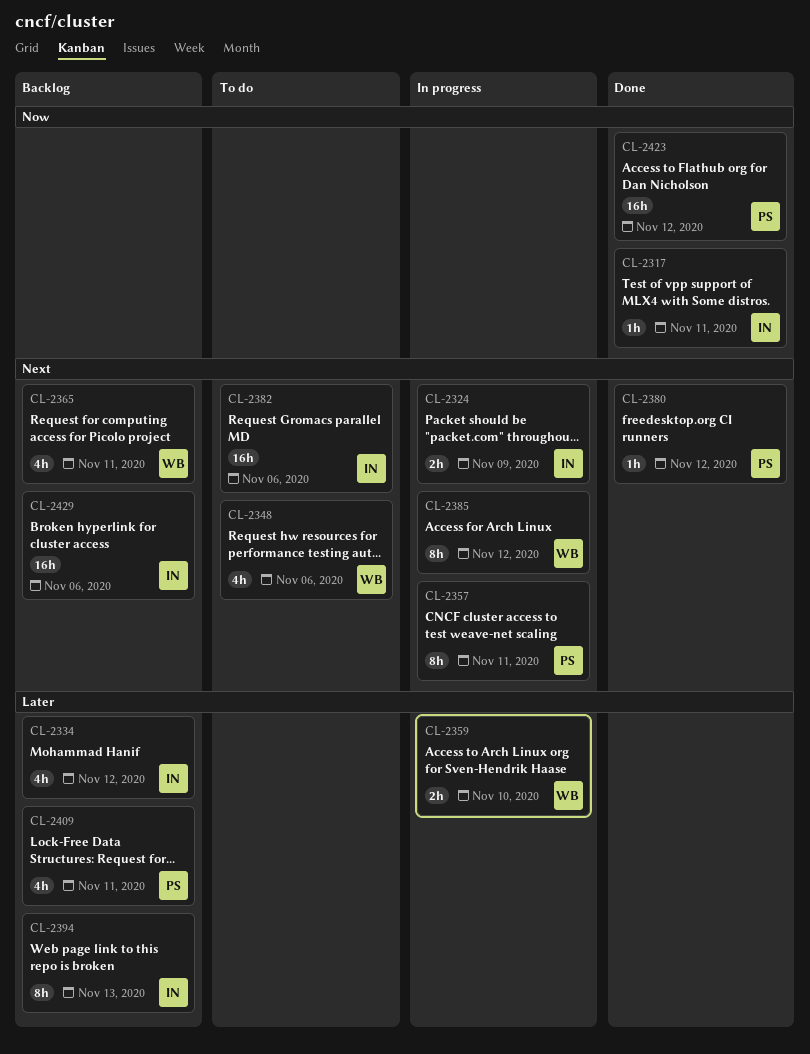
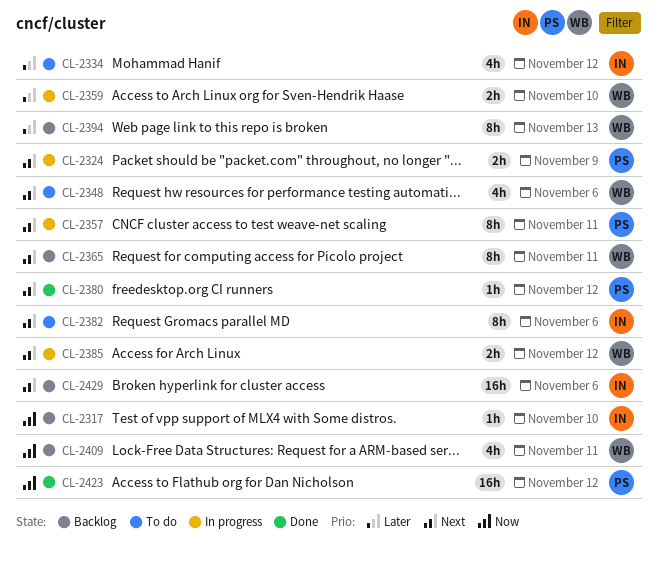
CL-2317, status: Done -> Backlog
CL-2317, due: Nov 11 -> Nov 10
CL-2324, owner: IN -> PS
CL-2334, status: Backlog -> To do
CL-2365, estimate: 4h -> 8h
CL-2382, estimate: 16h -> 8h
CL-2385, estimate: 8h -> 2h
CL-2394, owner: IN -> WB
CL-2409, owner: PS -> WB
CL-2409, priority: Later -> Now

